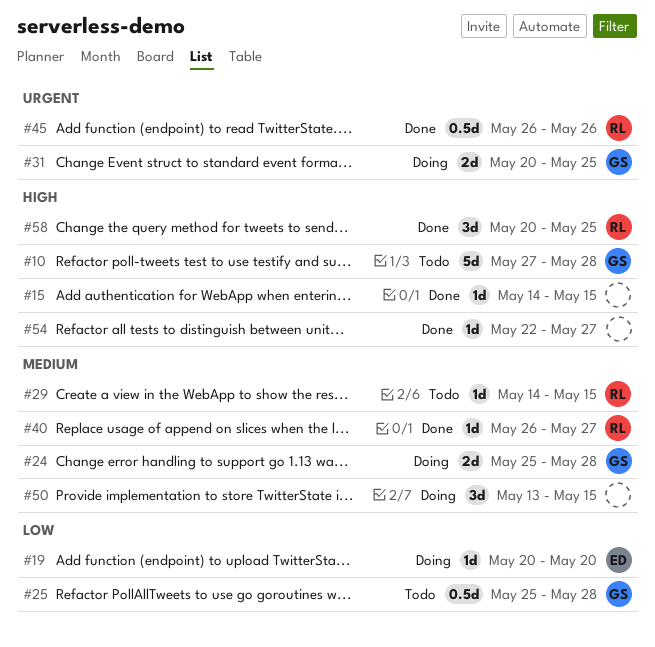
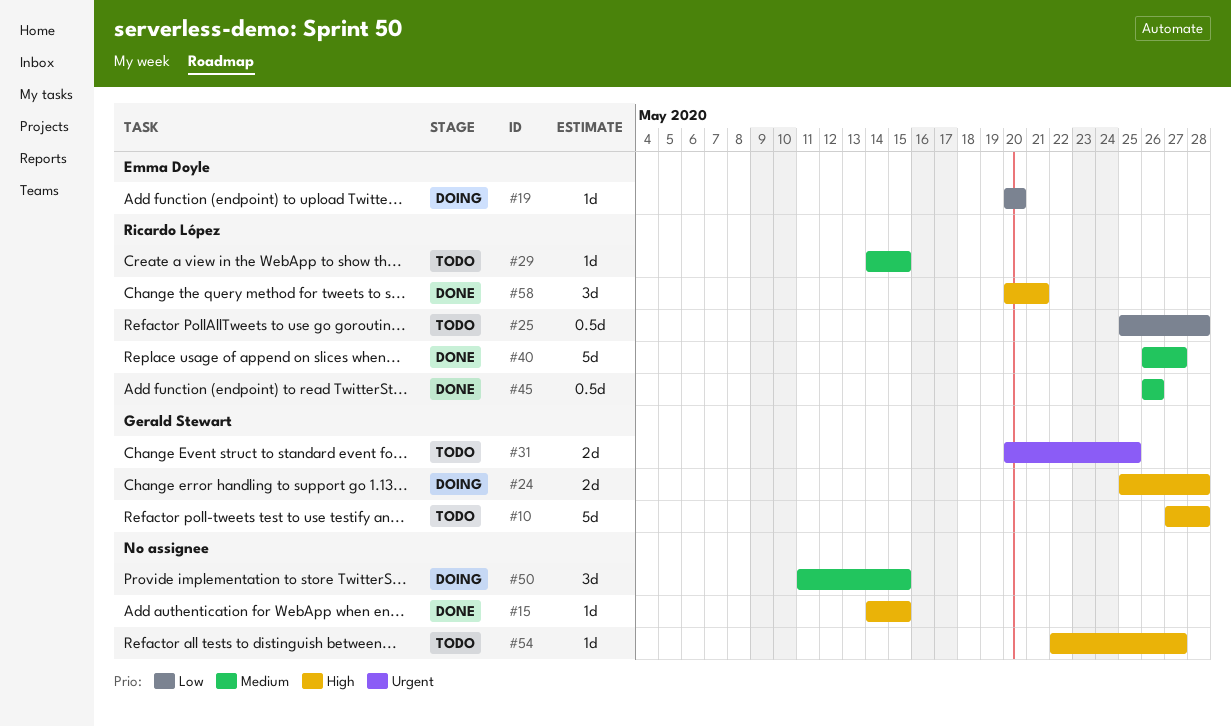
#24, priority: Medium -> High
#25, owner: Gerald Stewart -> Ricardo López
#31, status: Doing -> Todo
#40, estimate: 1d -> 5d
#45, priority: Urgent -> Medium
#50, start: May 13 -> May 11
#54, status: Done -> Todo
#58, due: May 25 -> May 21

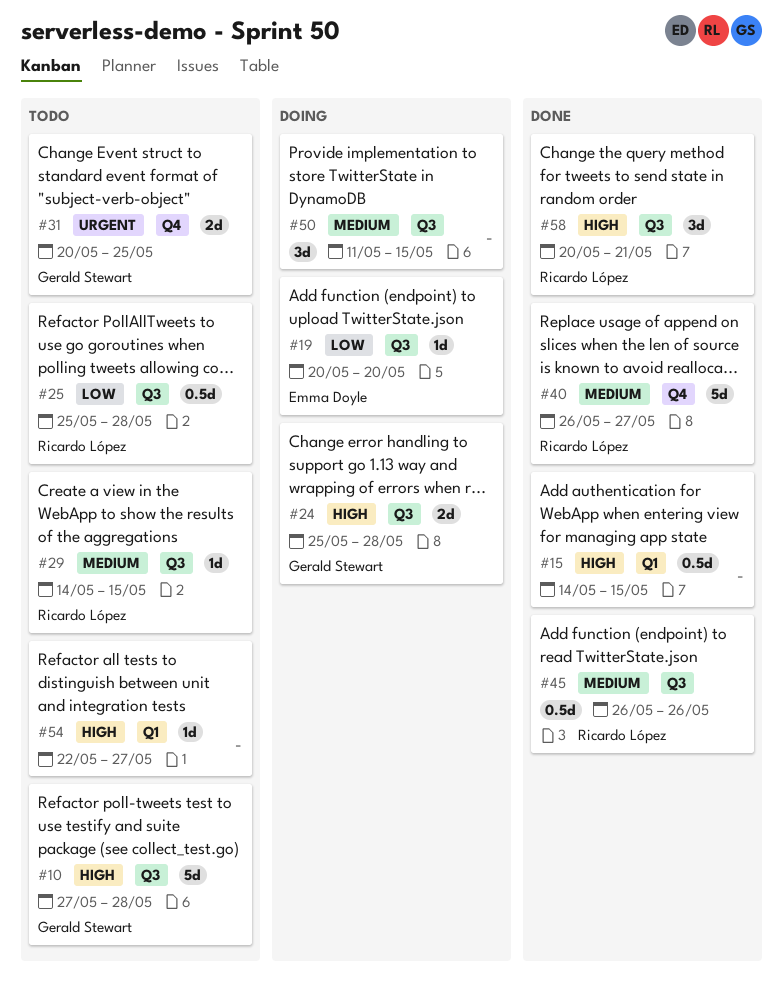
#15, estimate: 1d -> 0.5d

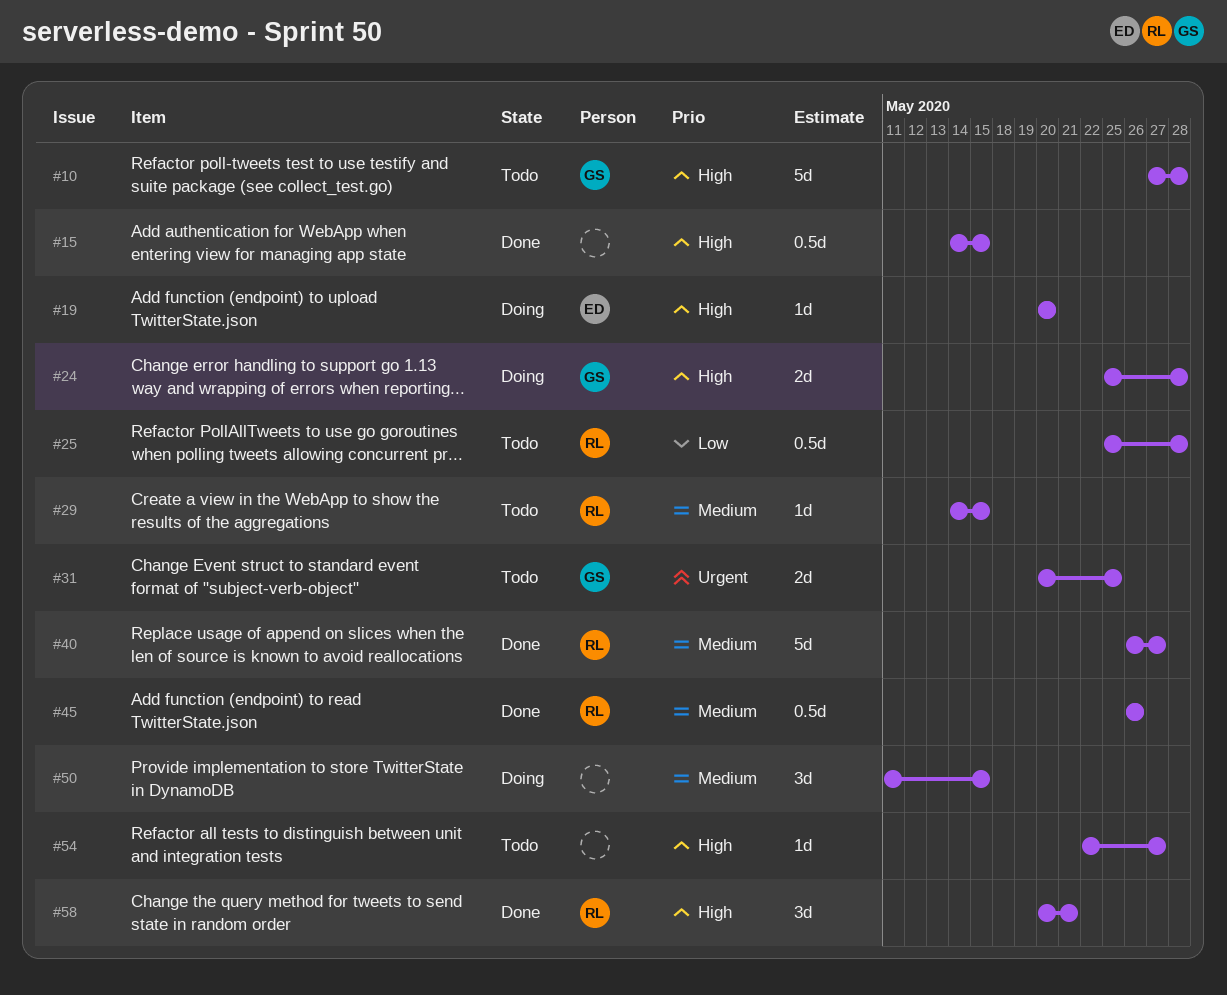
#19, priority: Low -> High

